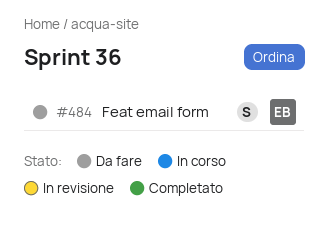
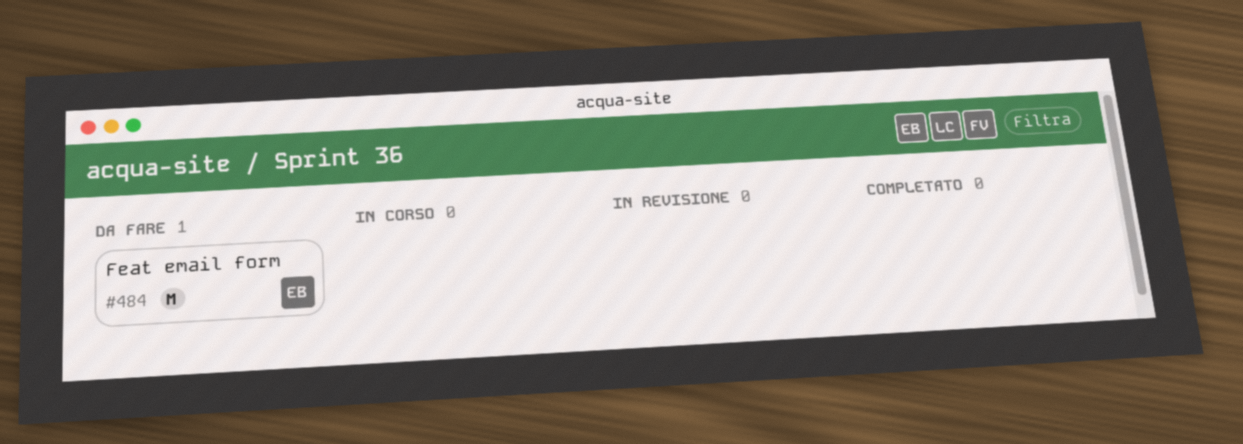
#484, estimate: S -> M

